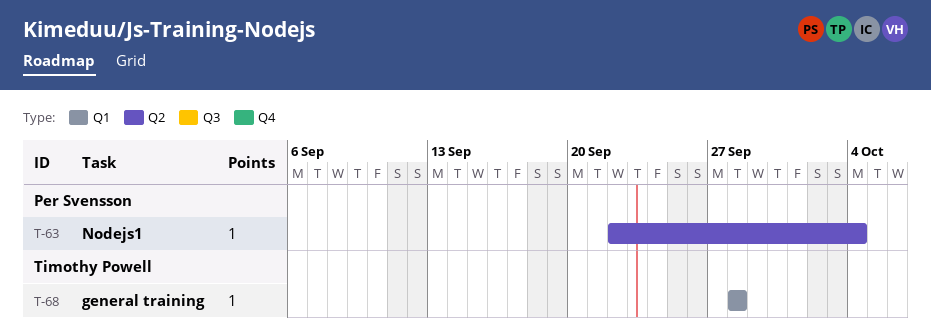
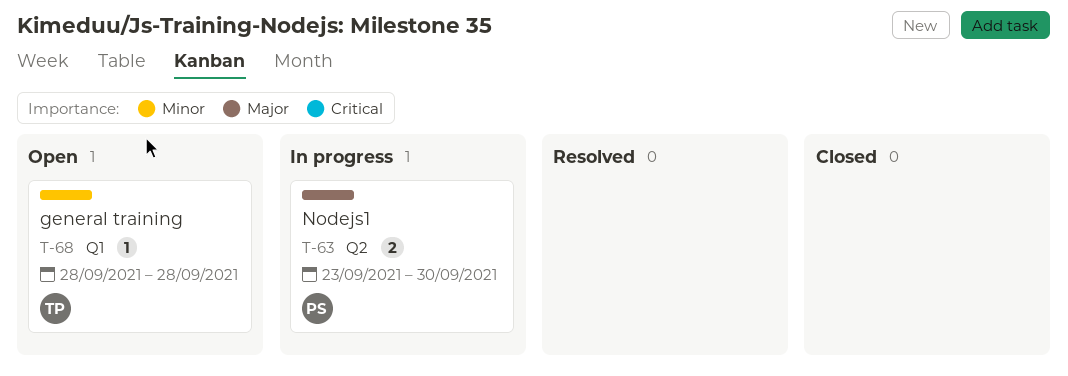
T-63, estimate: 1 -> 2
T-63, start: Sep 22 -> Sep 23
T-63, due: Oct 4 -> Sep 30

